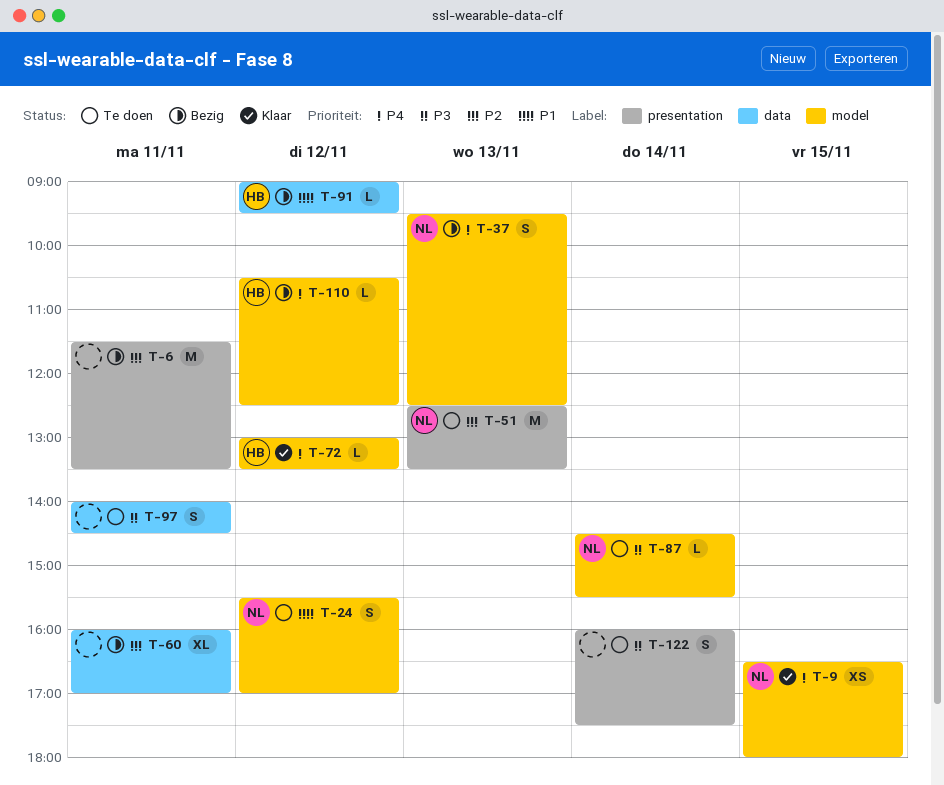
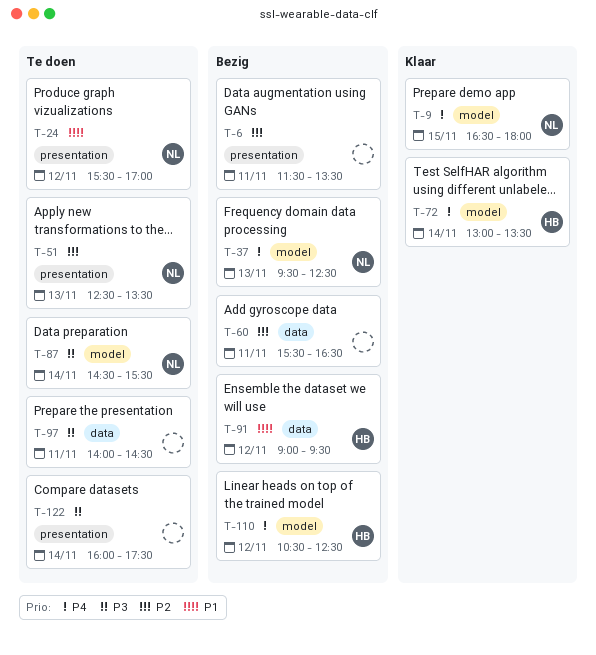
T-24, label: model -> presentation
T-60, begins: 16:00 -> 15:30
T-60, ends: 17:00 -> 16:30
T-72, day: Nov 12 -> Nov 14

